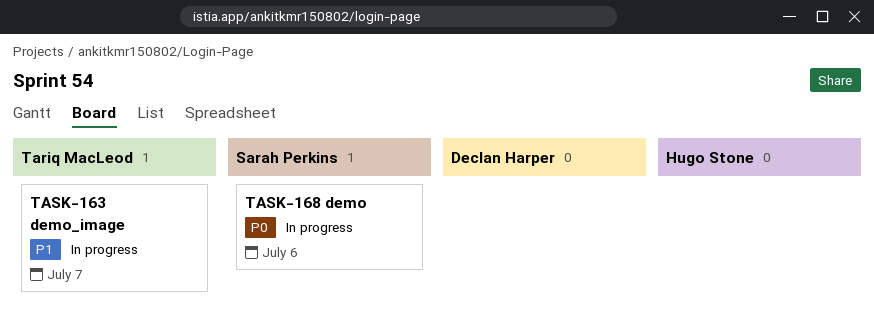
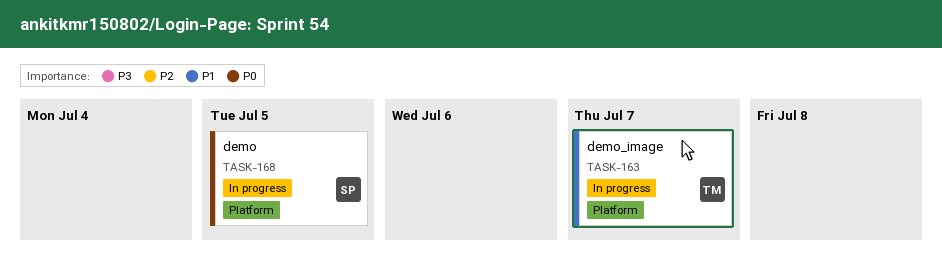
TASK-168, due: Jul 6 -> Jul 5

